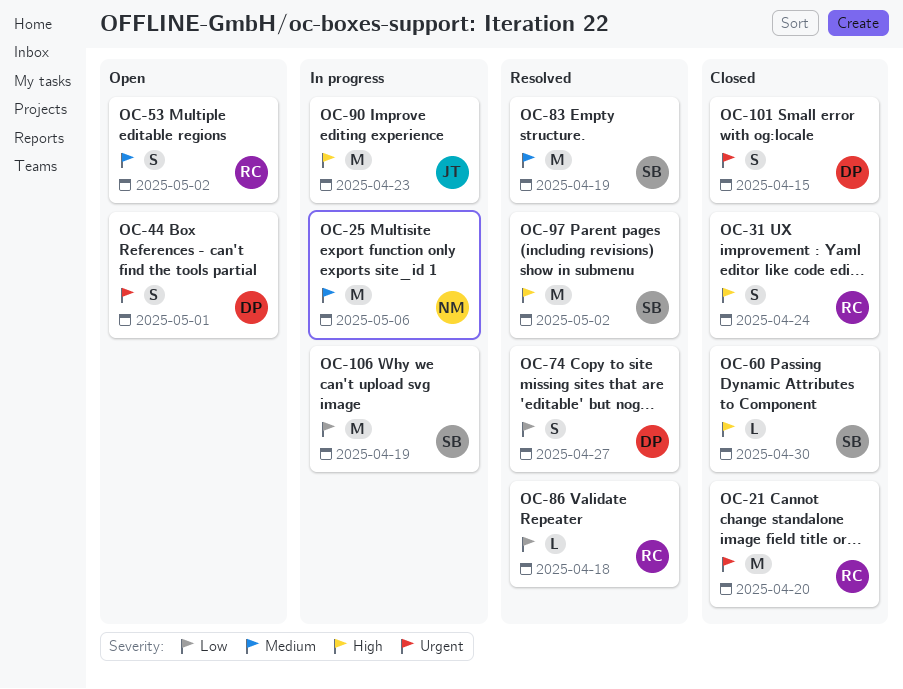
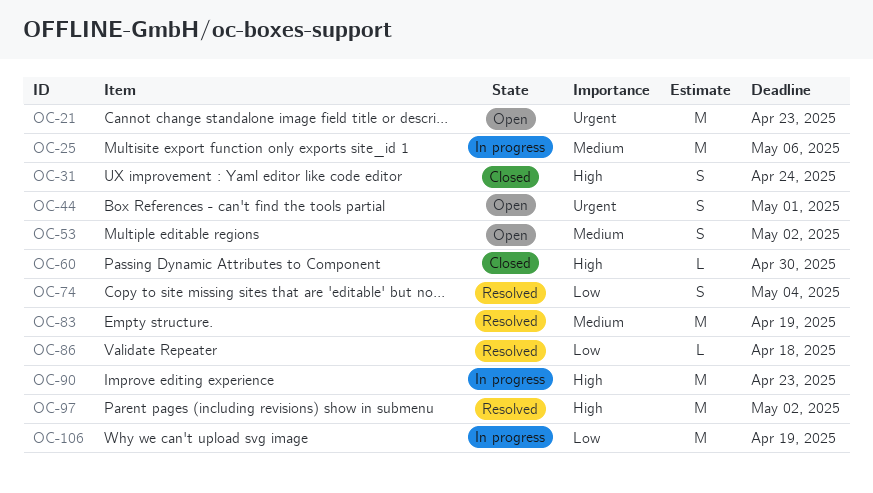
OC-21, status: Closed -> Open
OC-21, due: Apr 20 -> Apr 23
OC-74, due: Apr 27 -> May 4
OC-101: present -> none

